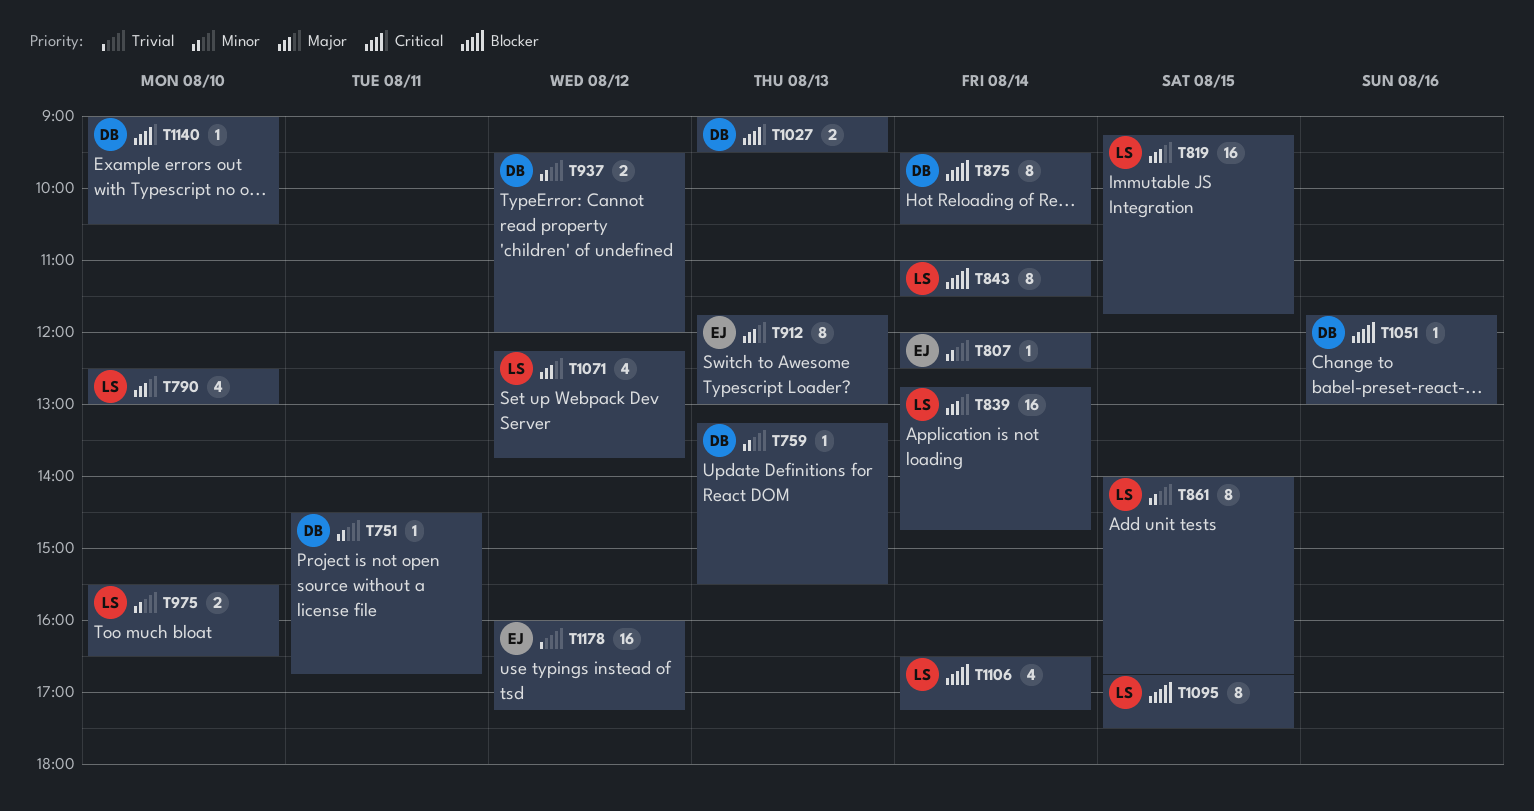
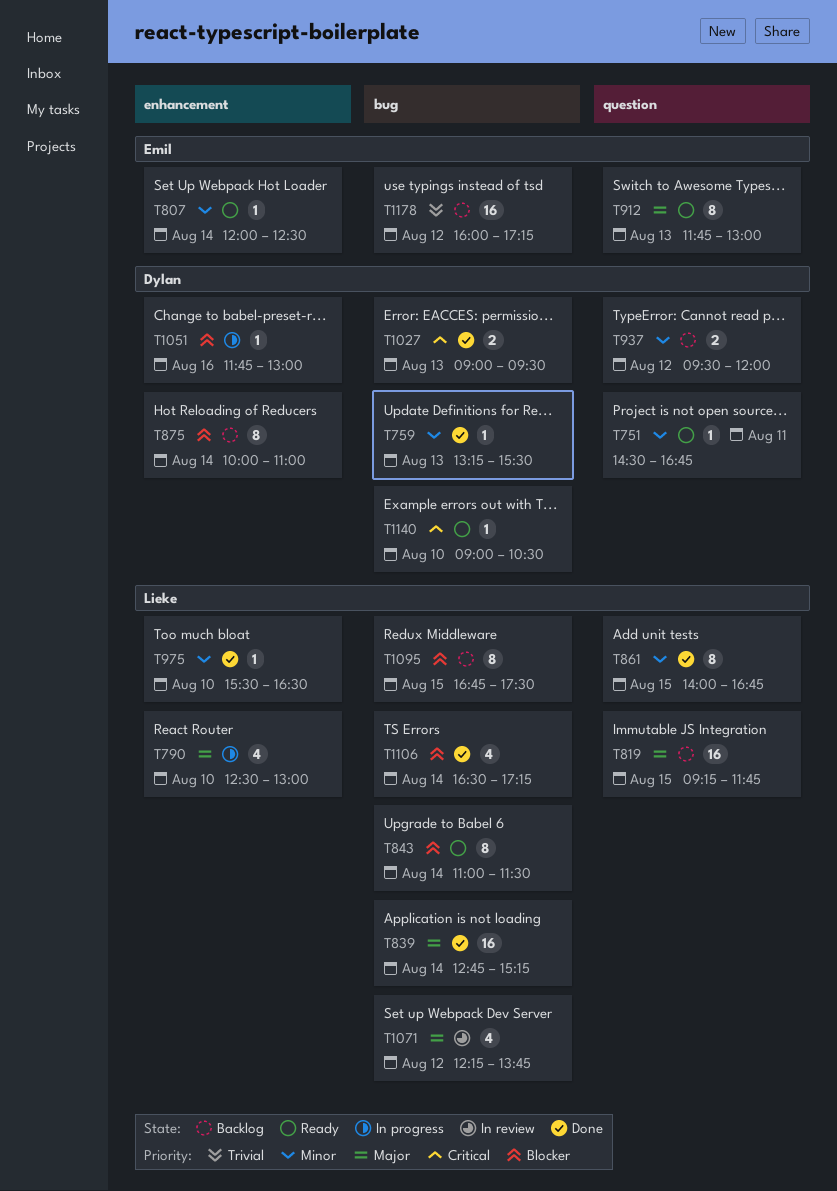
T839, ends: 14:45 -> 15:15
T875, begins: 09:30 -> 10:00
T875, ends: 10:30 -> 11:00
T975, estimate: 2 -> 1

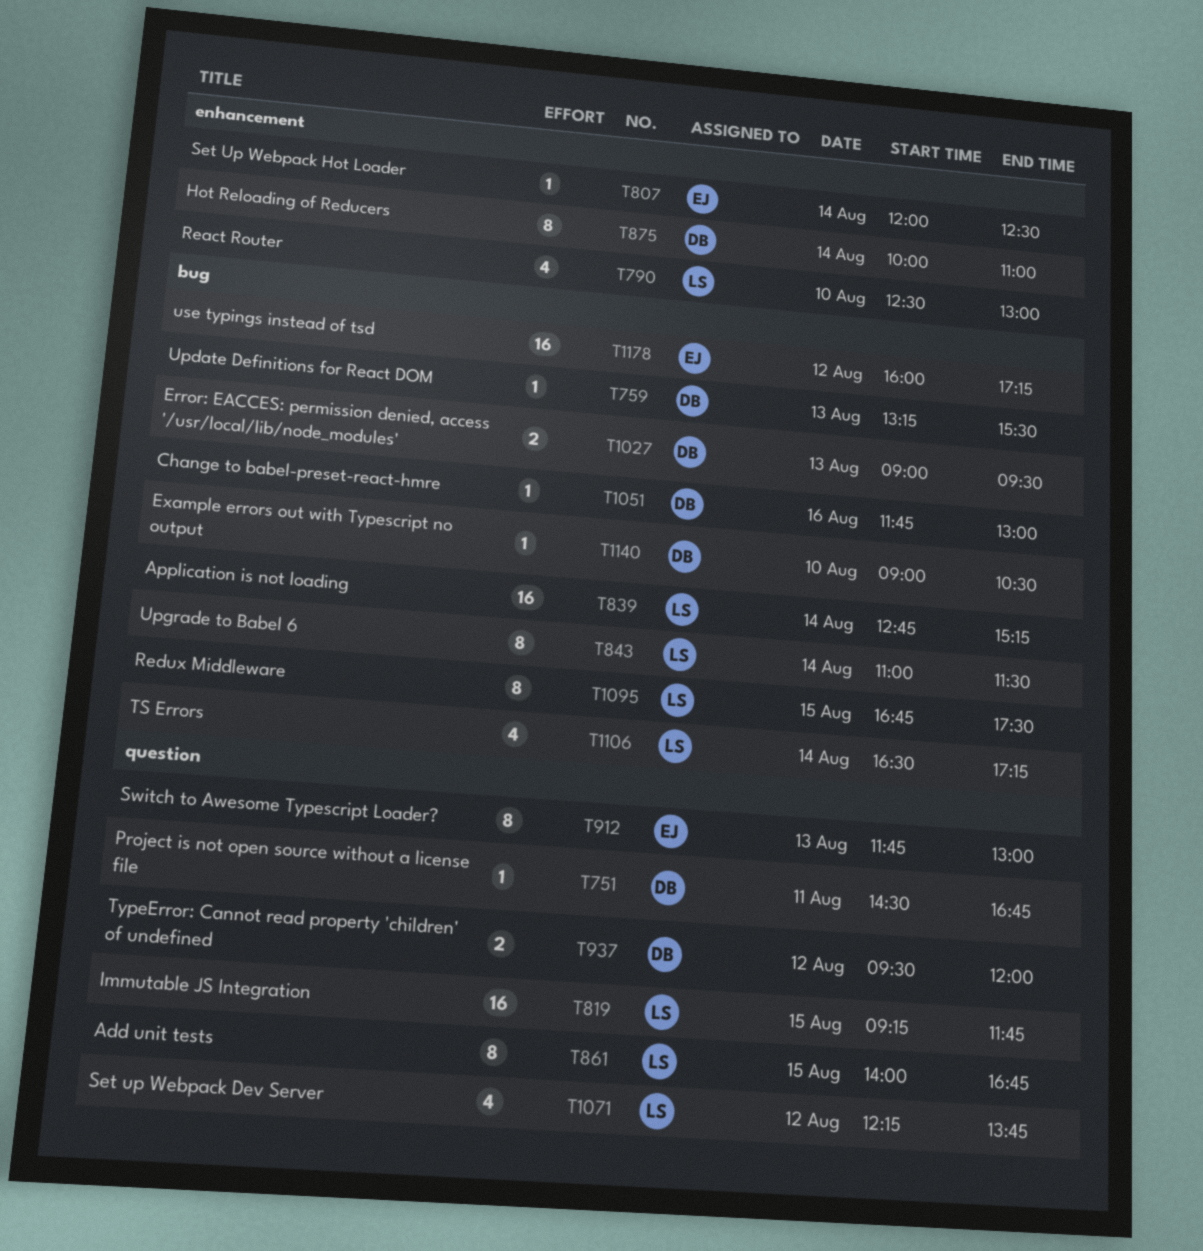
T975: present -> none
T1051, label: enhancement -> bug
T1071, label: bug -> question

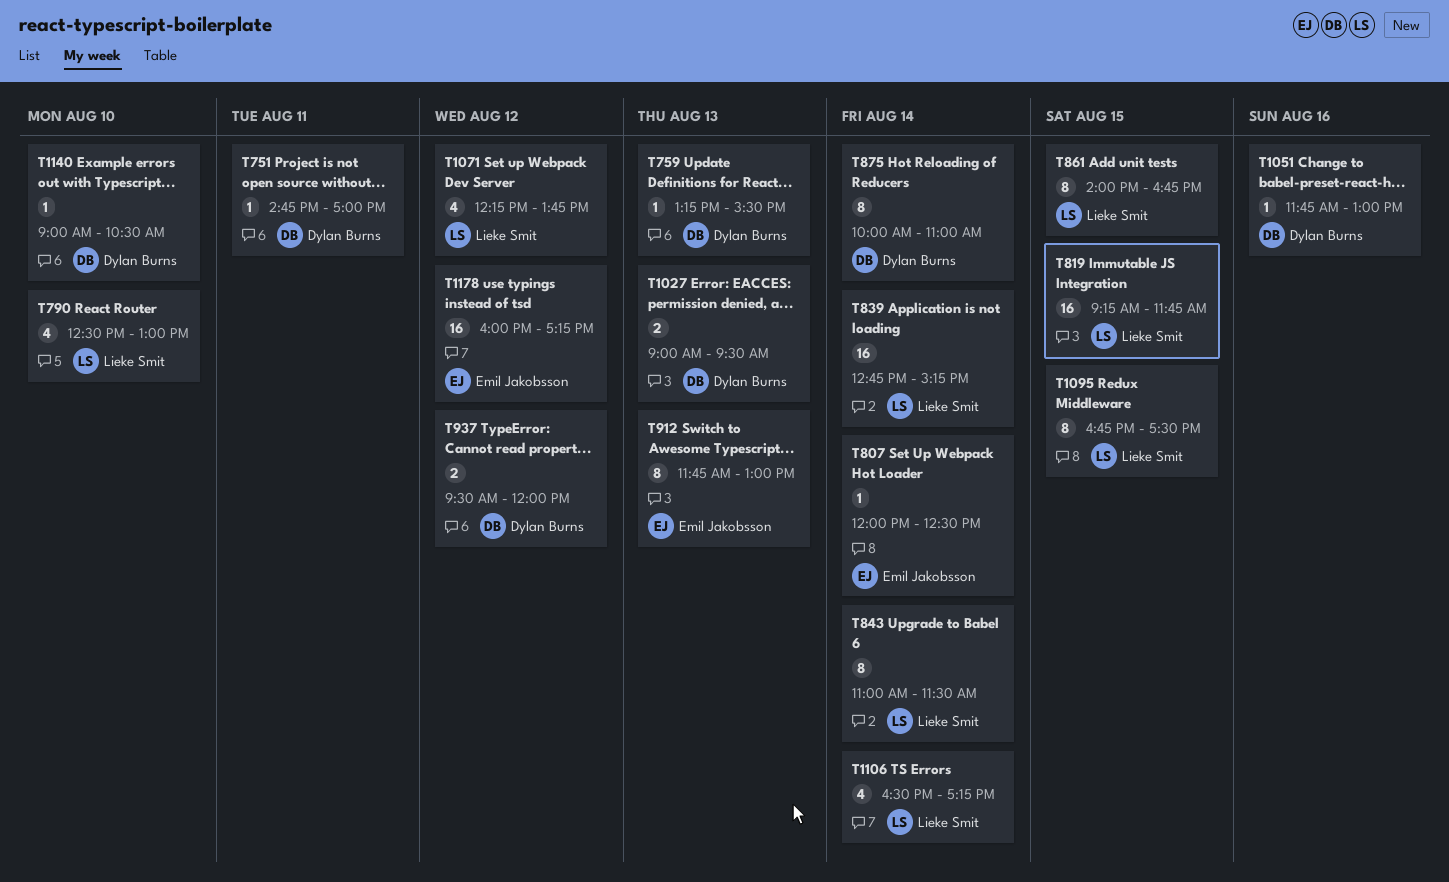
T751, begins: 14:30 -> 14:45
T751, ends: 16:45 -> 17:00

